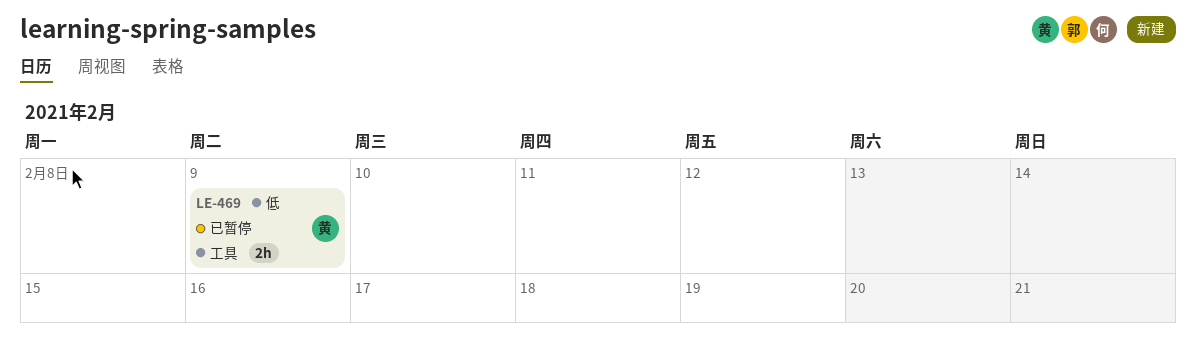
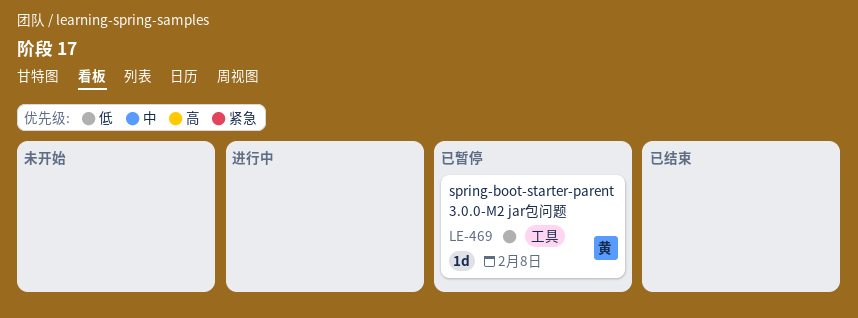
LE-469, estimate: 2h -> 1d
LE-469, due: Feb 9 -> Feb 8

